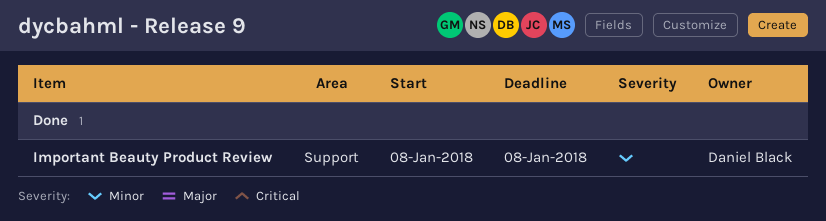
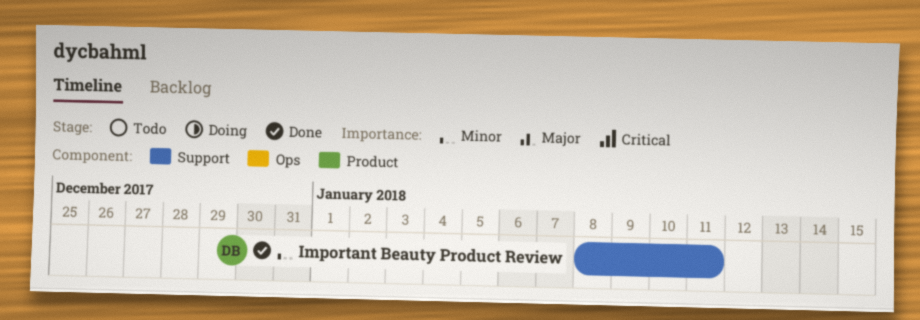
Important Beauty Product Review, due: Jan 8 -> Jan 11

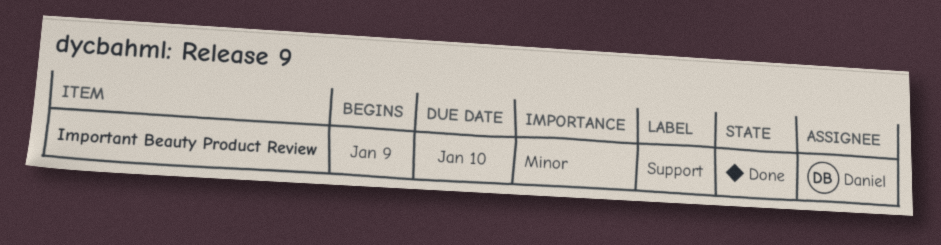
Important Beauty Product Review, start: Jan 8 -> Jan 9
Important Beauty Product Review, due: Jan 11 -> Jan 10

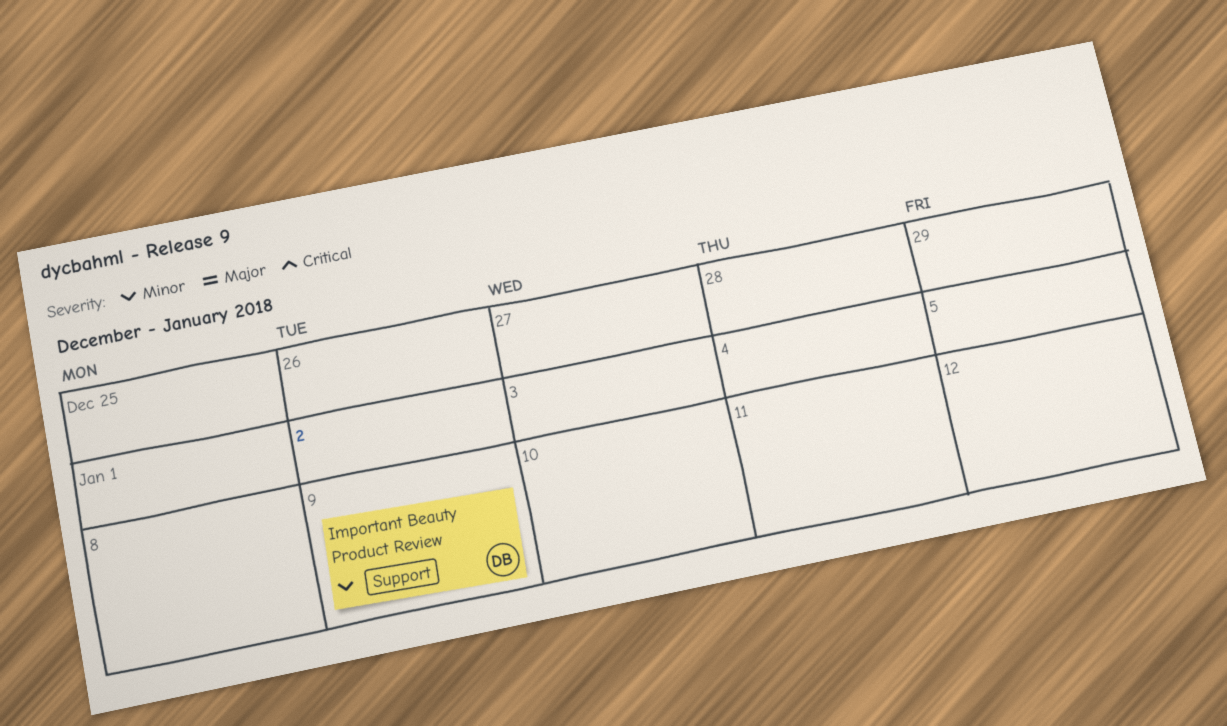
Important Beauty Product Review, due: Jan 10 -> Jan 9

